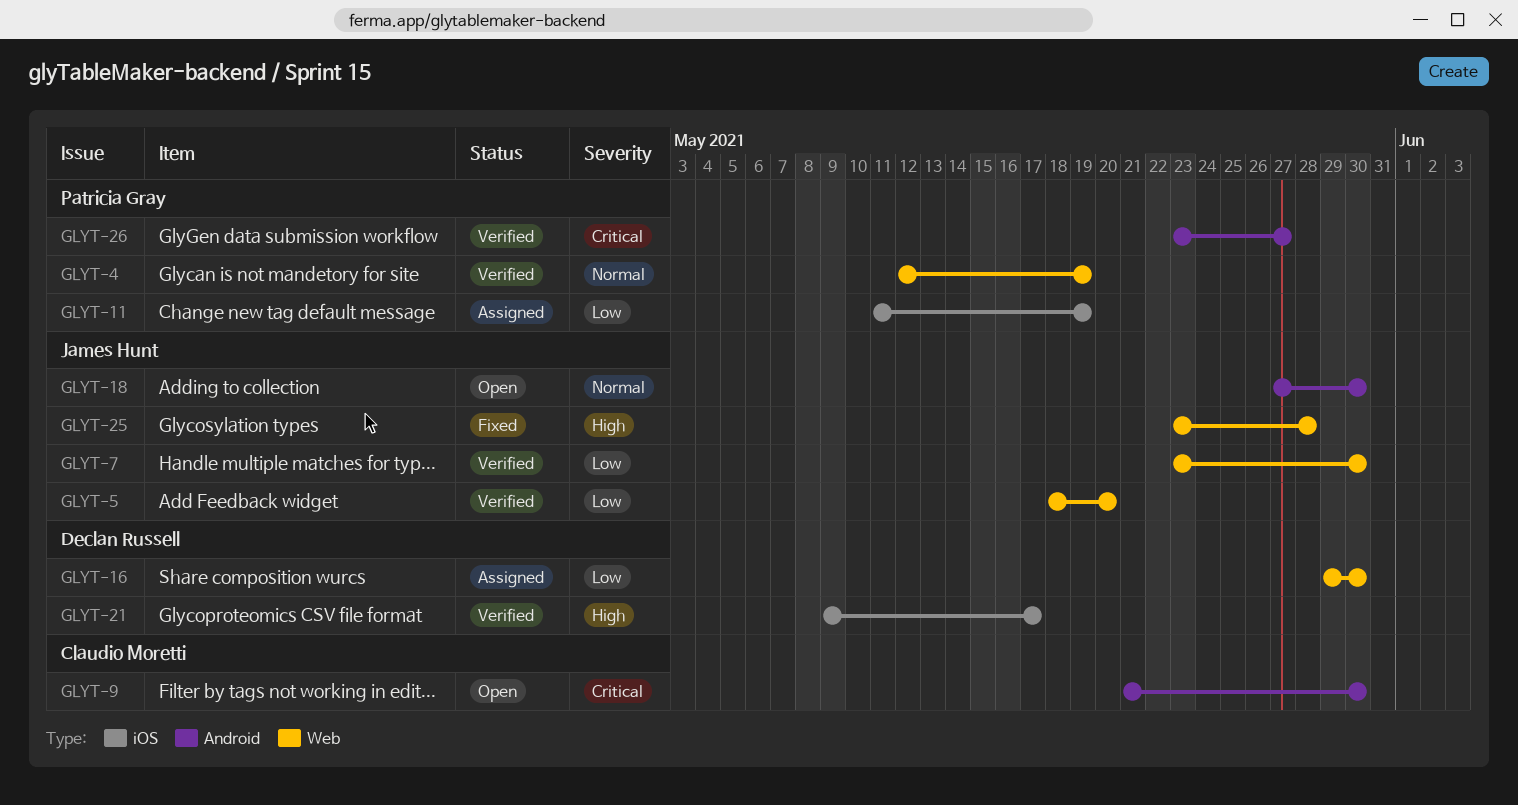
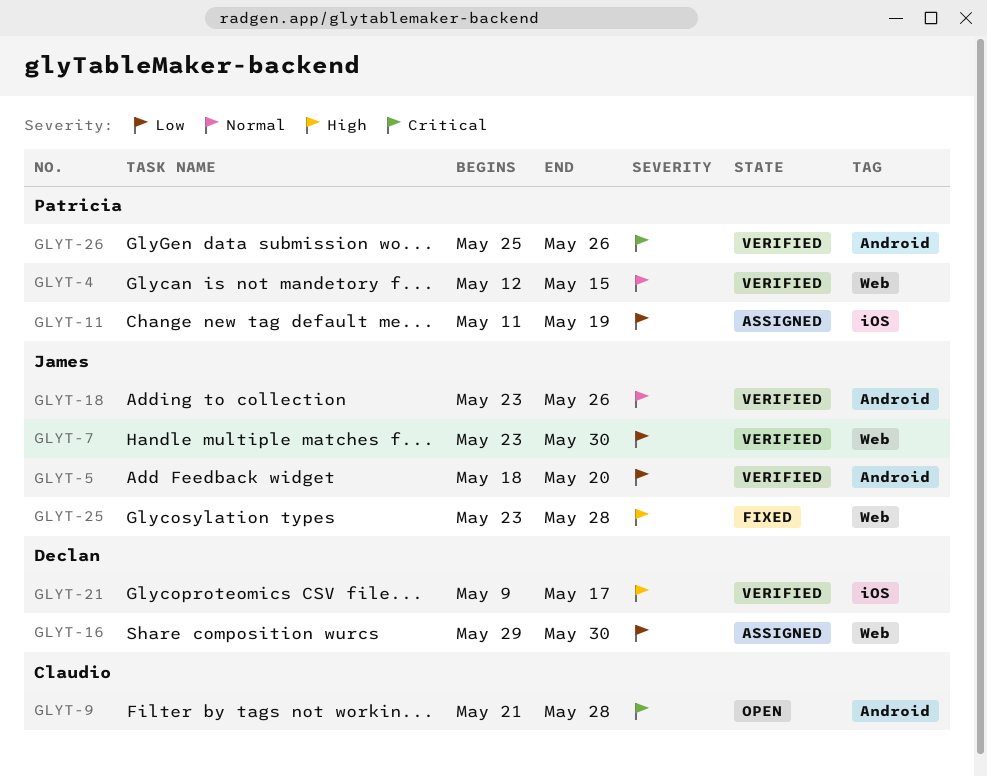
GLYT-4, due: May 19 -> May 15
GLYT-5, label: Web -> Android
GLYT-9, due: May 30 -> May 28
GLYT-18, status: Open -> Verified
GLYT-18, start: May 27 -> May 23
GLYT-18, due: May 30 -> May 26
GLYT-26, start: May 23 -> May 25
GLYT-26, due: May 27 -> May 26

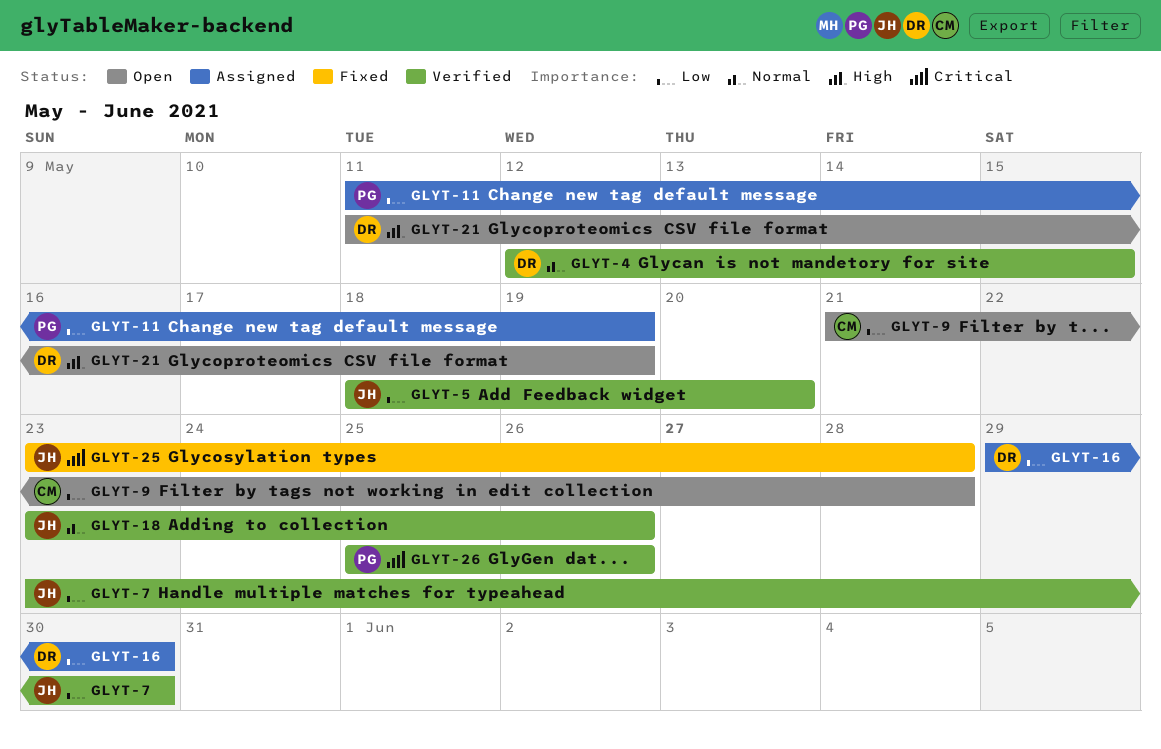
GLYT-4, owner: Patricia -> Declan
GLYT-9, priority: Critical -> Low
GLYT-21, status: Verified -> Open
GLYT-21, start: May 9 -> May 11
GLYT-21, due: May 17 -> May 19
GLYT-25, priority: High -> Critical

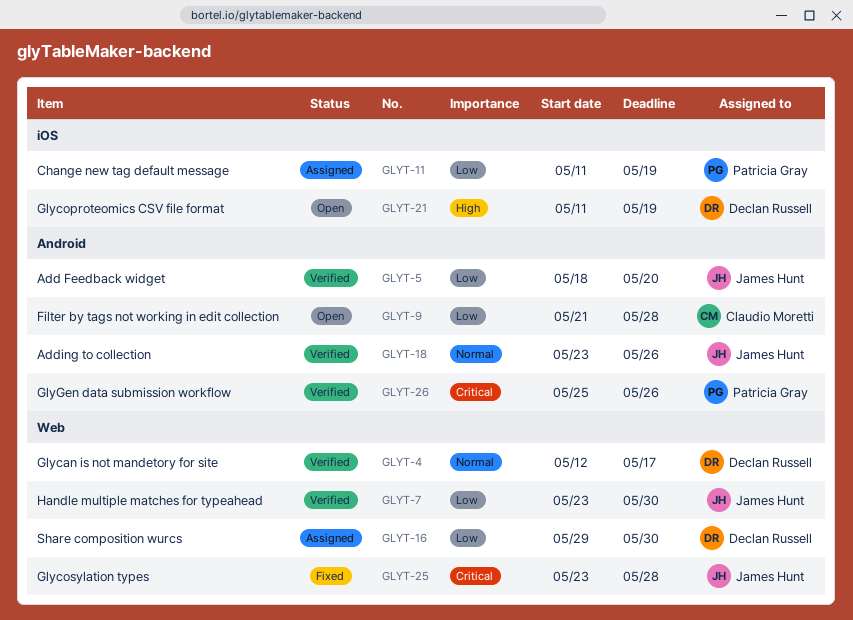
GLYT-4, due: May 15 -> May 17

